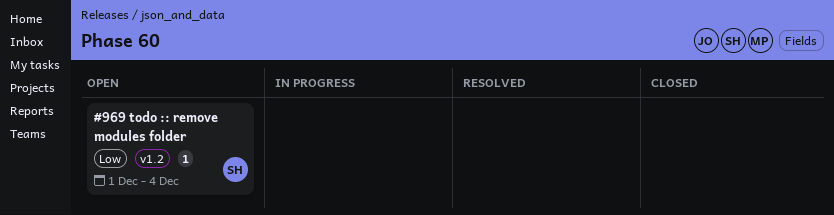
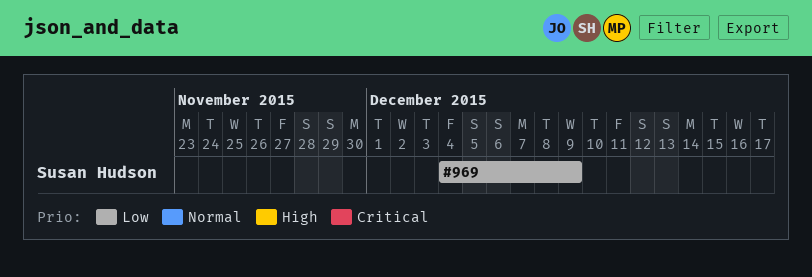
#969, start: Dec 1 -> Dec 4
#969, due: Dec 4 -> Dec 9

